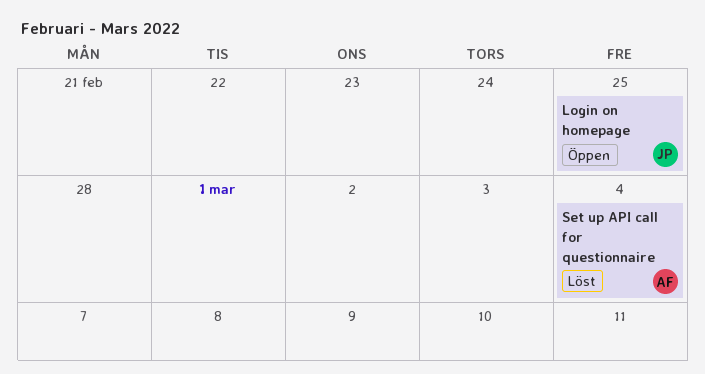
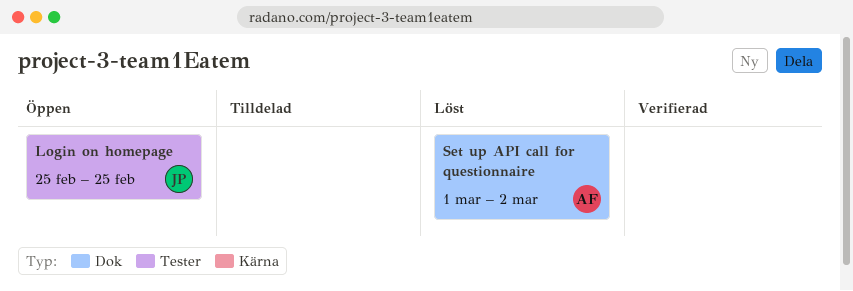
Set up API call for questionnaire, due: Mar 4 -> Mar 2

